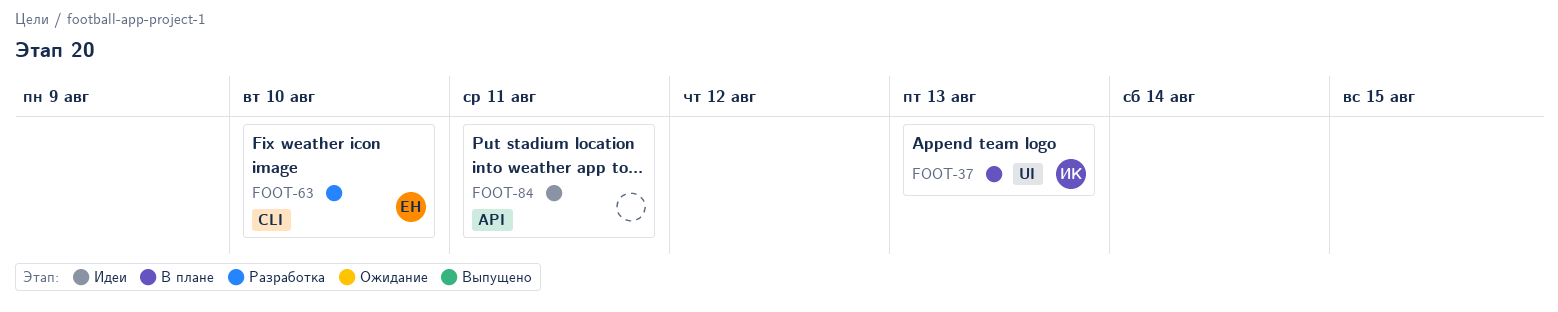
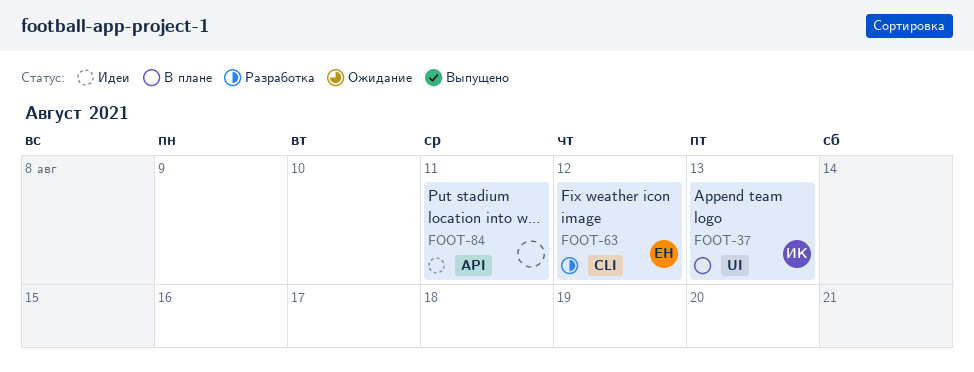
FOOT-63, due: Aug 10 -> Aug 12

